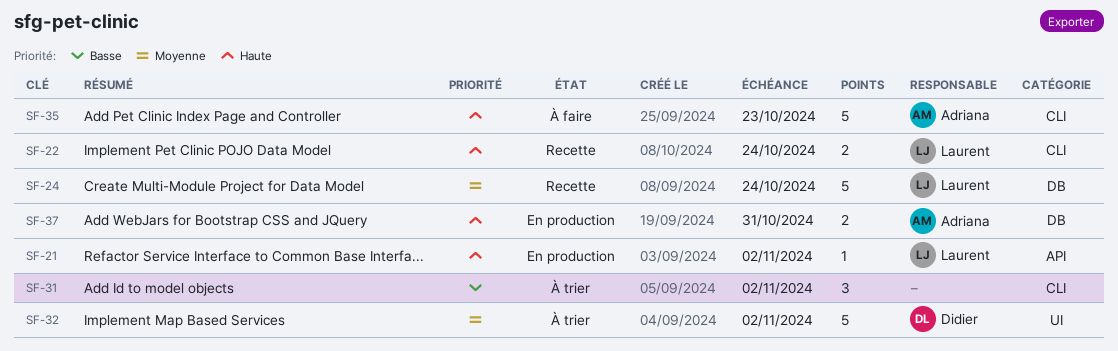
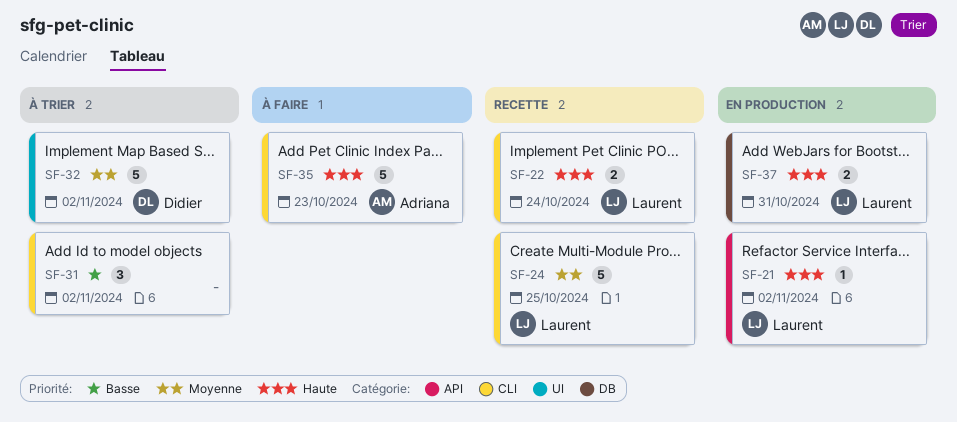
SF-24, label: DB -> CLI
SF-24, due: Oct 24 -> Oct 25
SF-37, owner: Adriana -> Laurent

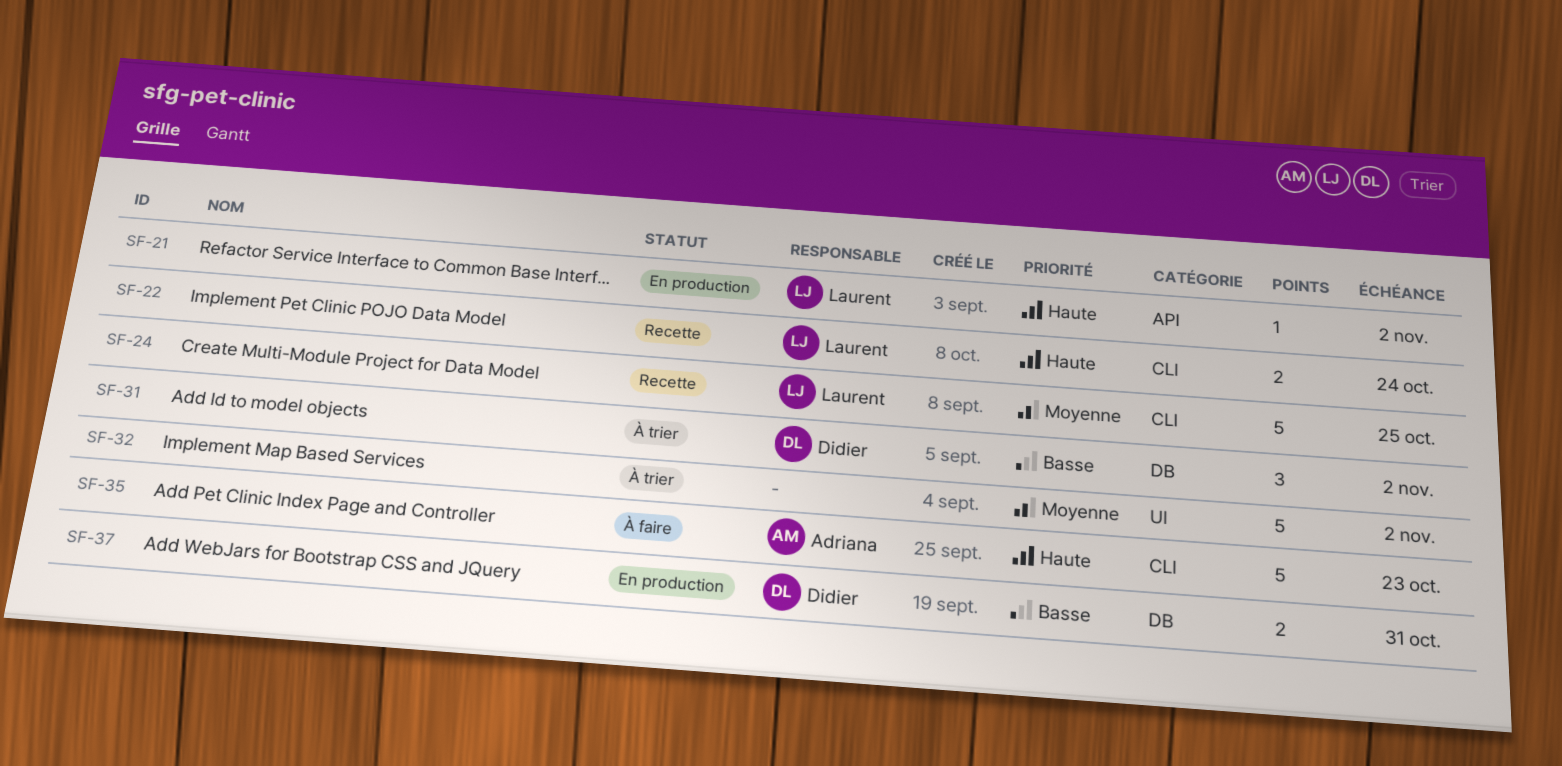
SF-31, owner: none -> Didier
SF-31, label: CLI -> DB
SF-32, owner: Didier -> none
SF-37, owner: Laurent -> Didier
SF-37, priority: Haute -> Basse

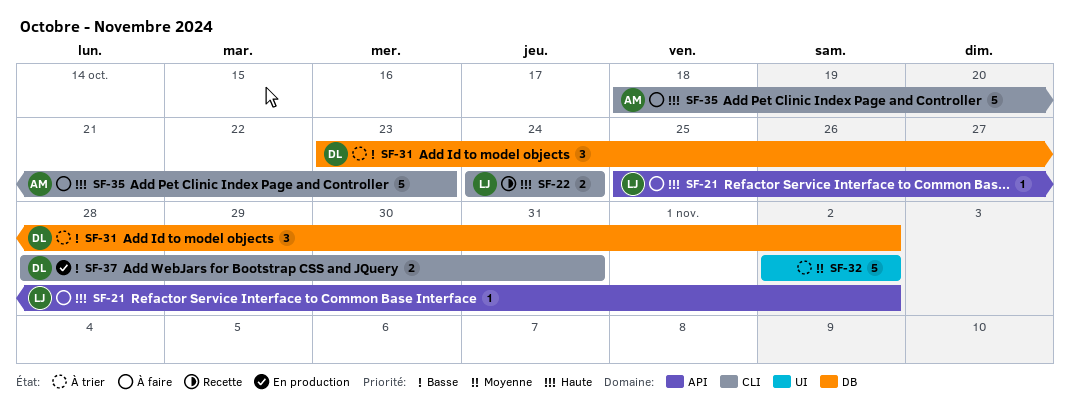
SF-21, status: En production -> À faire
SF-24: present -> none
SF-37, label: DB -> CLI

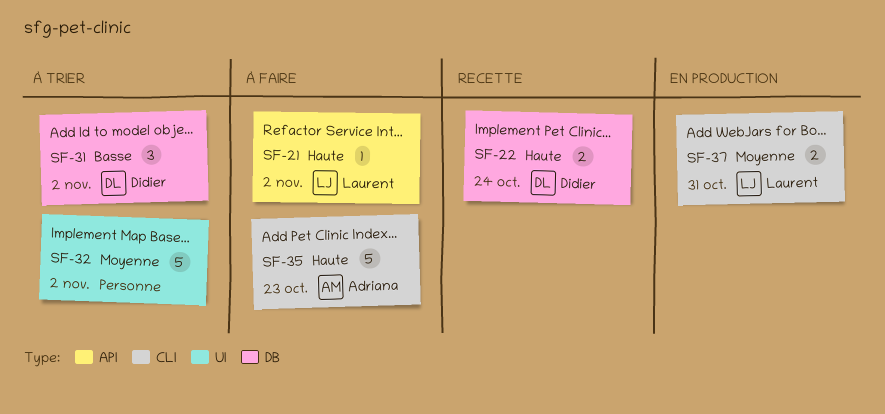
SF-22, owner: Laurent -> Didier
SF-22, label: CLI -> DB
SF-37, owner: Didier -> Laurent
SF-37, priority: Basse -> Moyenne

